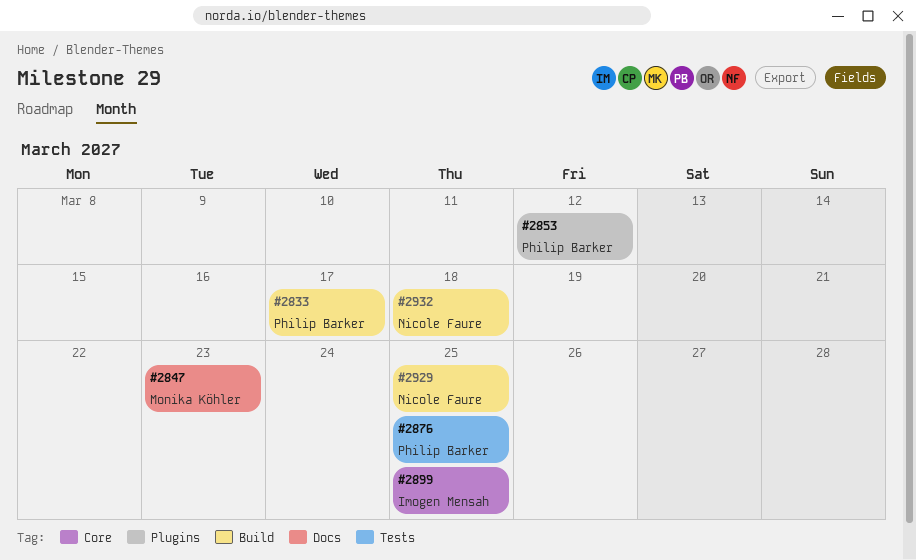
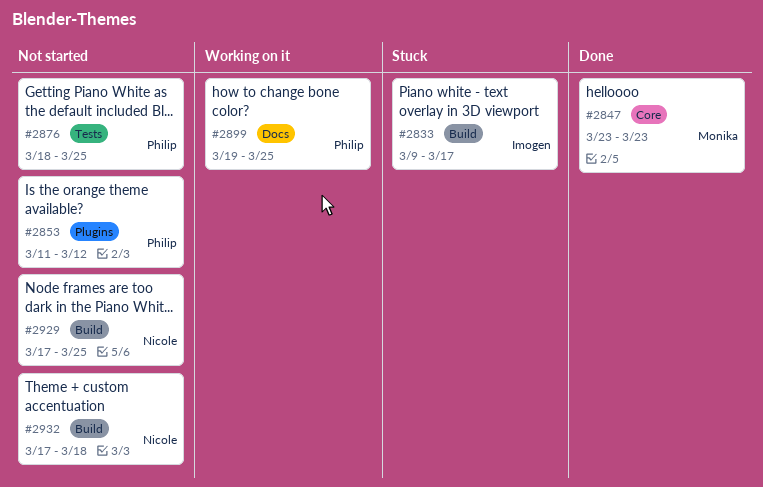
#2833, owner: Philip Barker -> Imogen Mensah
#2847, label: Docs -> Core
#2899, owner: Imogen Mensah -> Philip Barker
#2899, label: Core -> Docs

